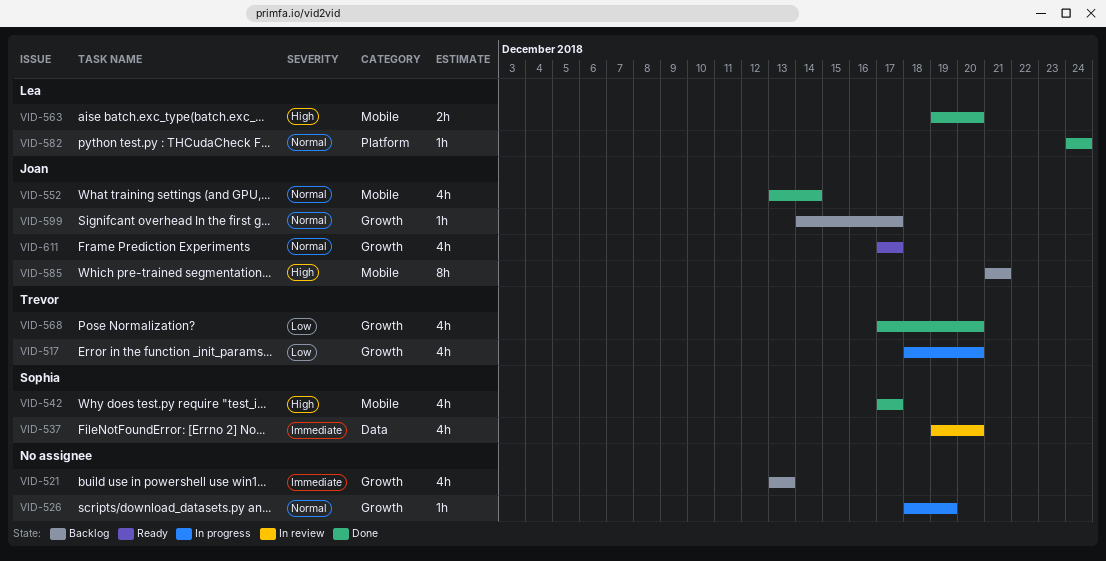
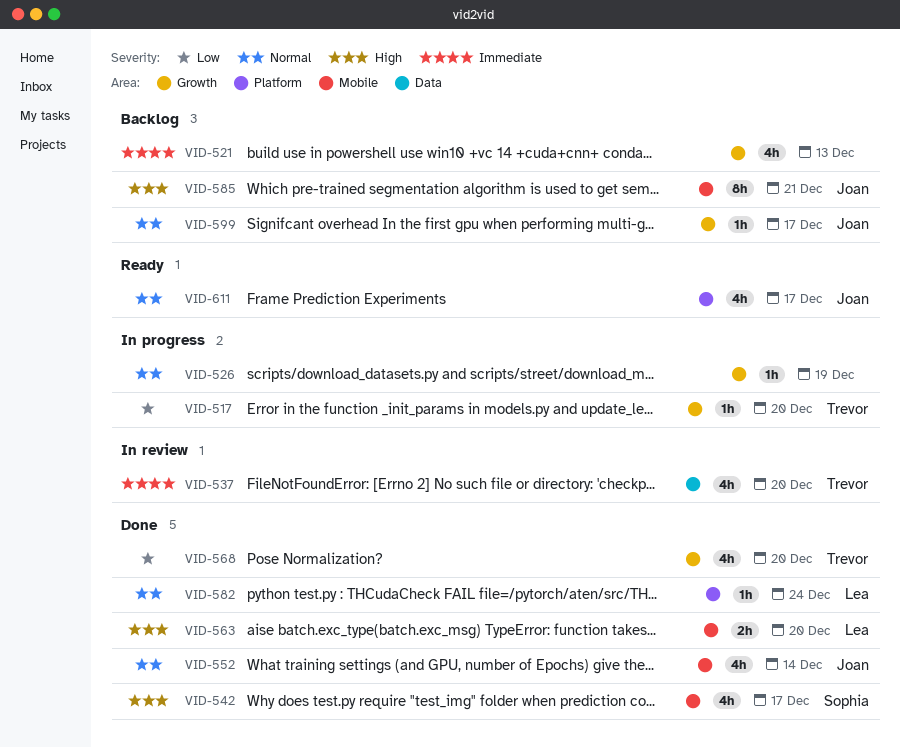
VID-517, estimate: 4h -> 1h
VID-537, owner: Sophia -> Trevor
VID-611, label: Growth -> Platform

